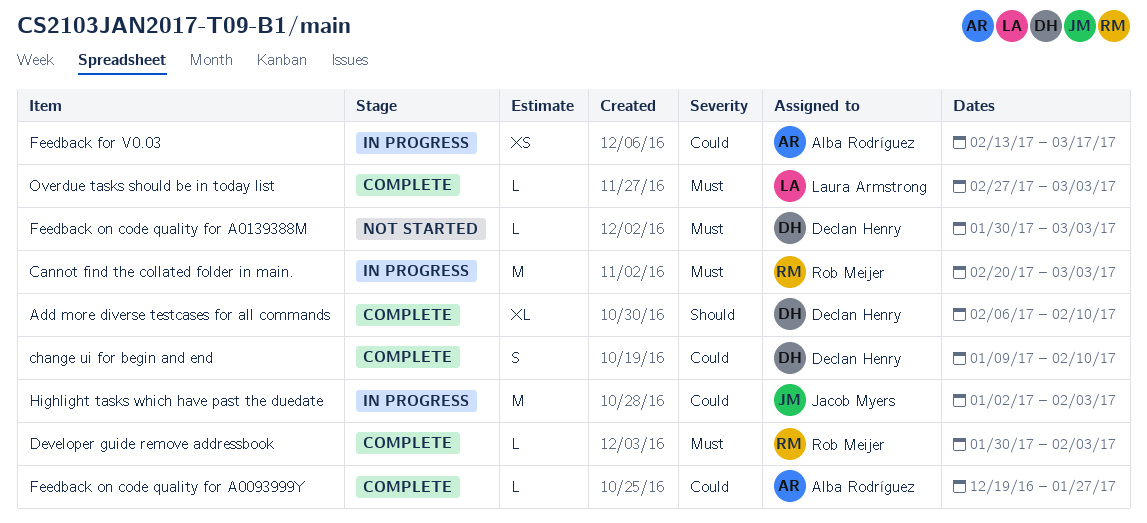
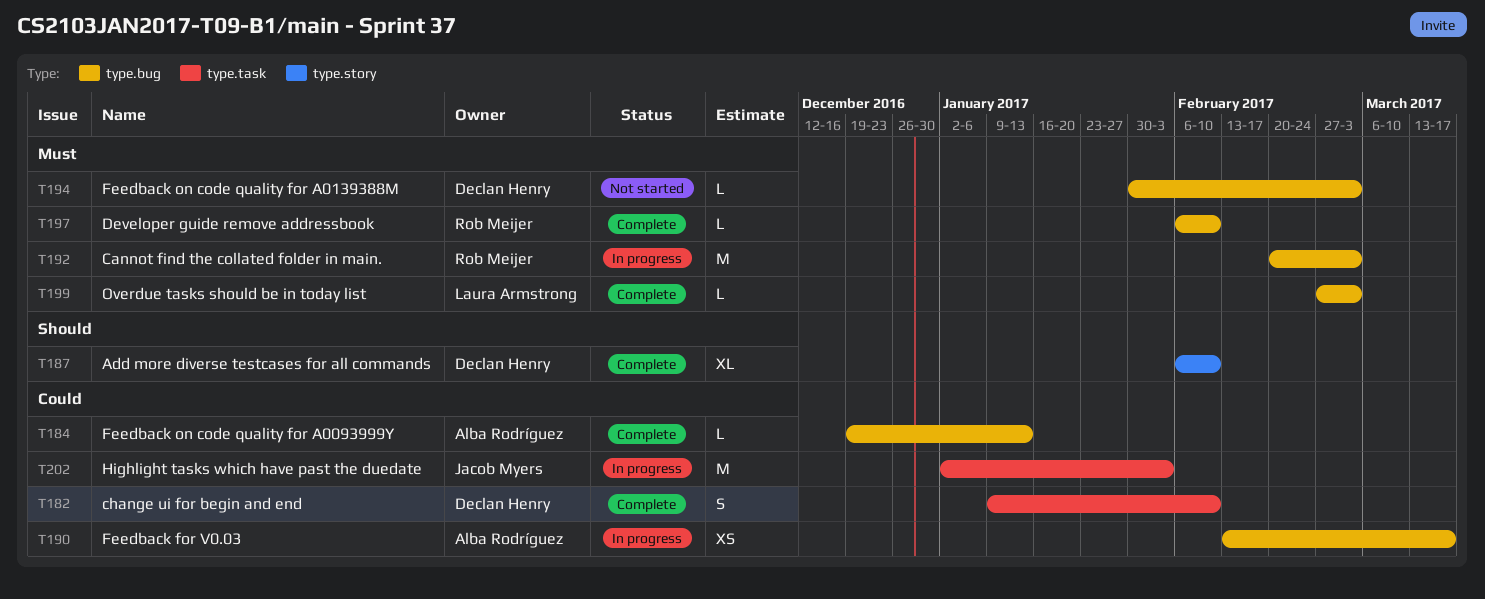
Developer guide remove addressbook, start: Jan 30 -> Feb 6
Developer guide remove addressbook, due: Feb 3 -> Feb 10
Feedback on code quality for A0093999Y, due: Jan 27 -> Jan 13

